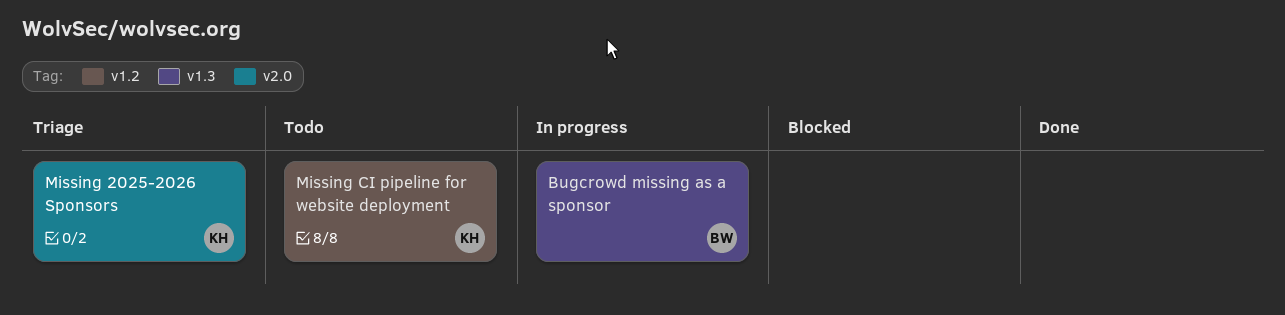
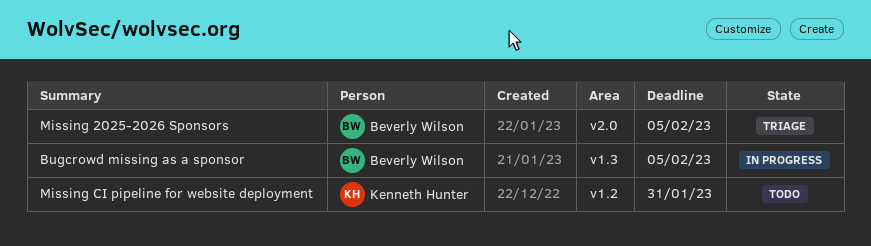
Missing 2025-2026 Sponsors, owner: Kenneth Hunter -> Beverly Wilson

